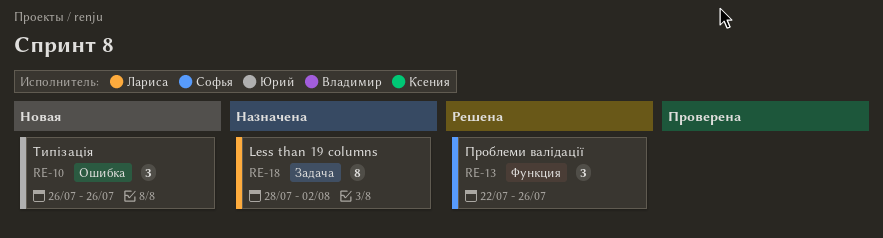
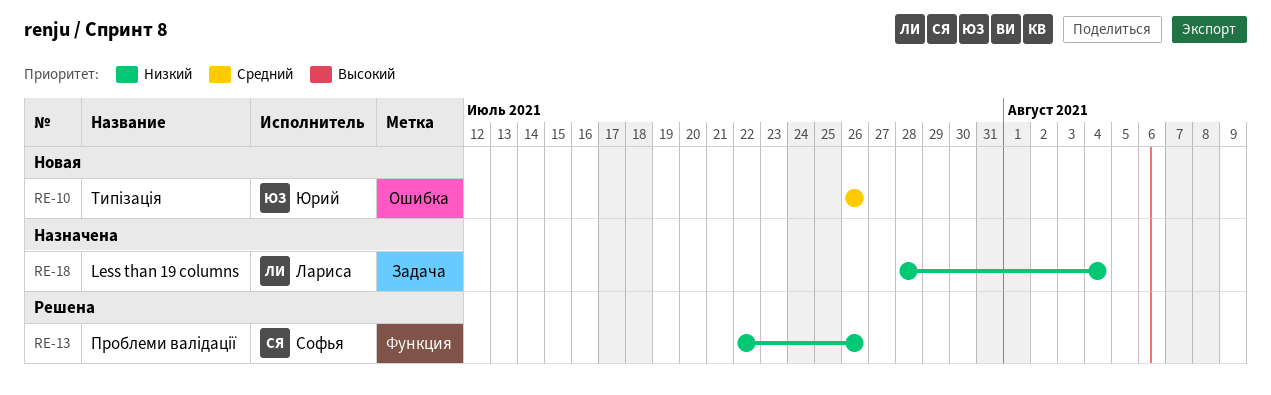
RE-18, due: Aug 2 -> Aug 4

